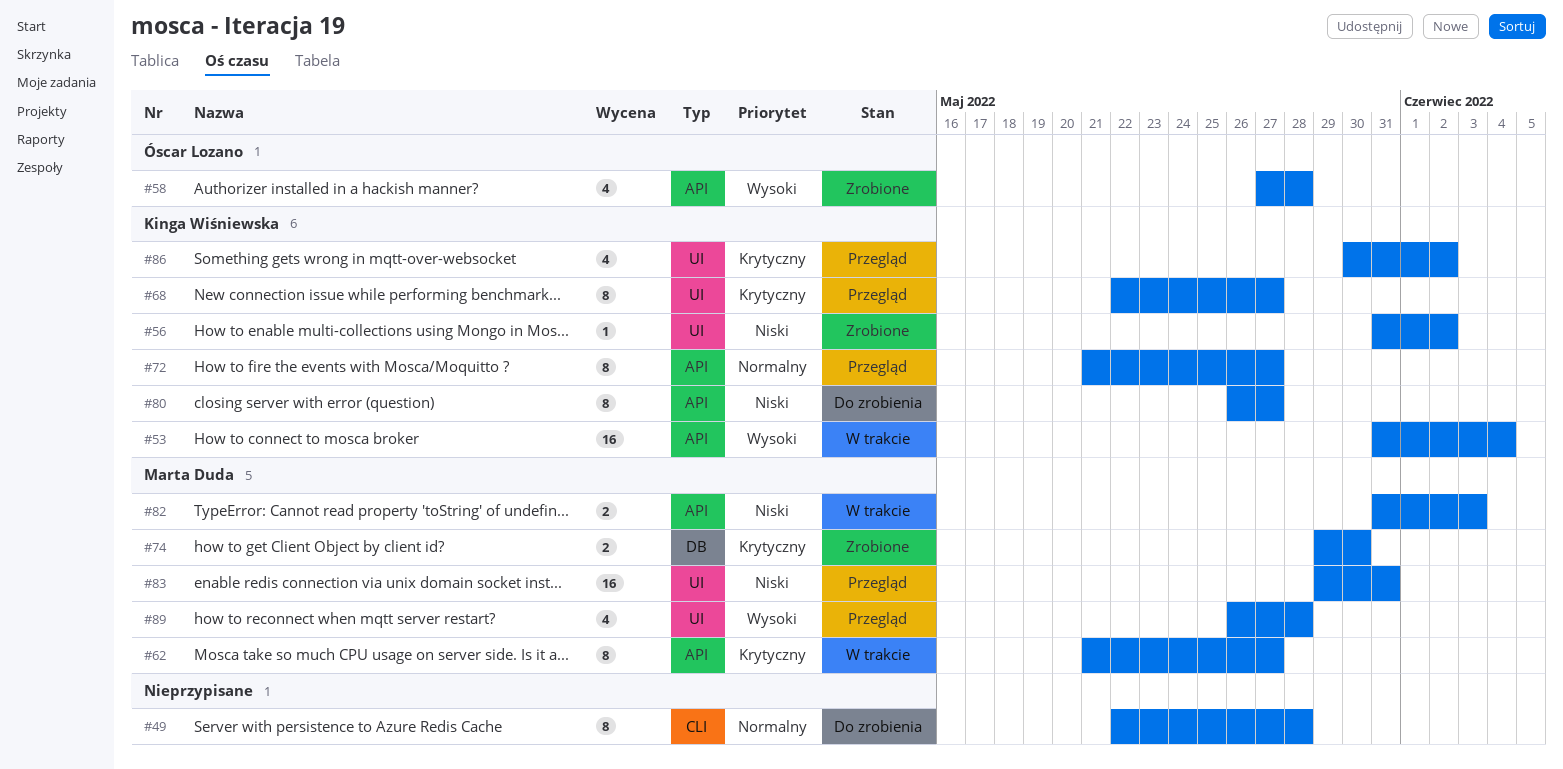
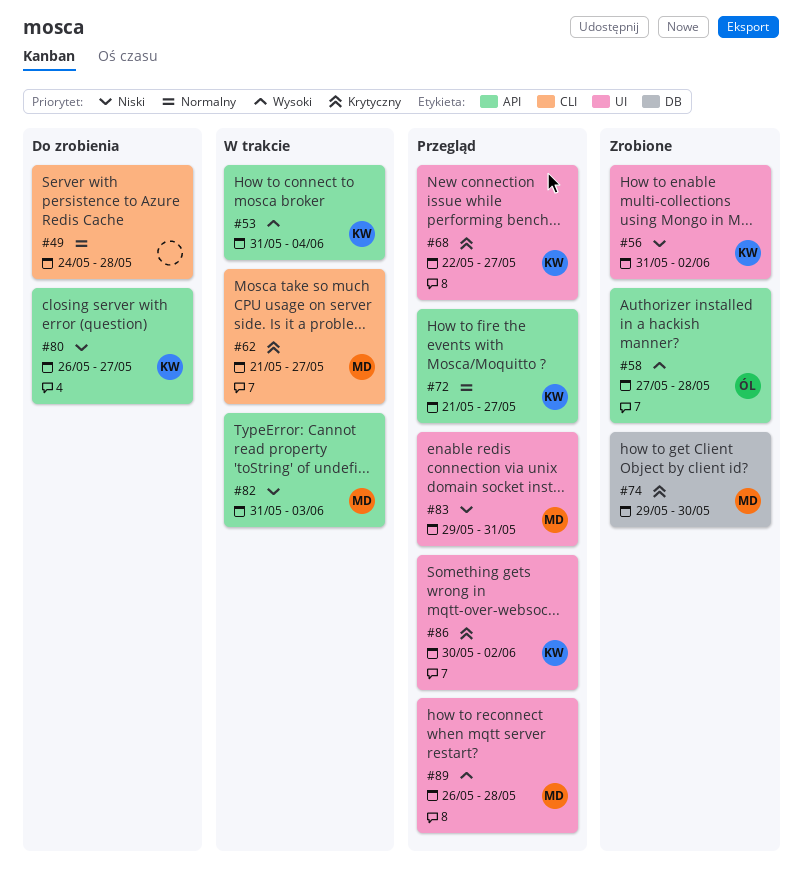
#49, start: May 22 -> May 24
#62, label: API -> CLI

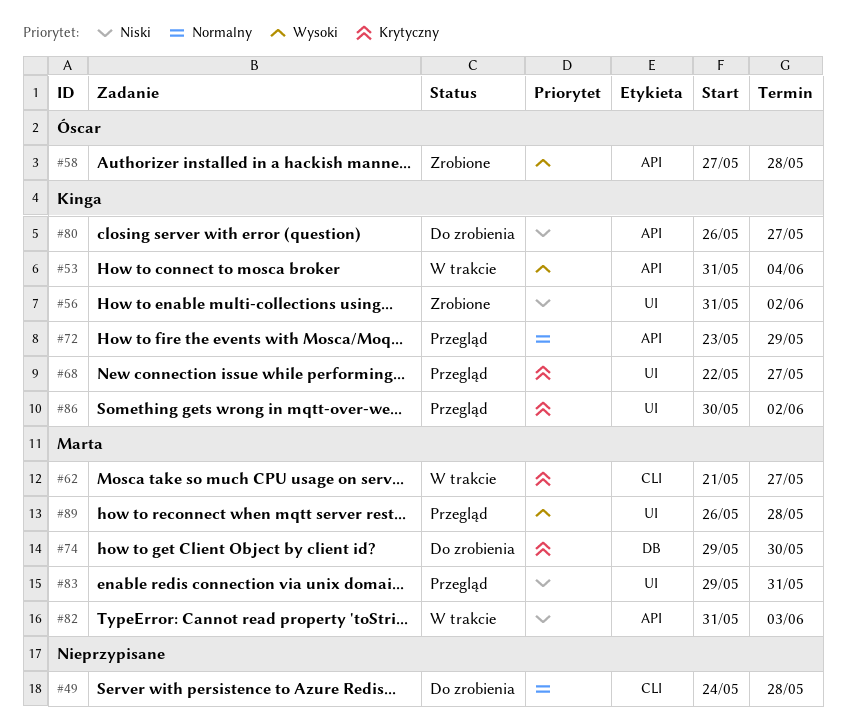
#72, start: May 21 -> May 23
#72, due: May 27 -> May 29
#74, status: Zrobione -> Do zrobienia

